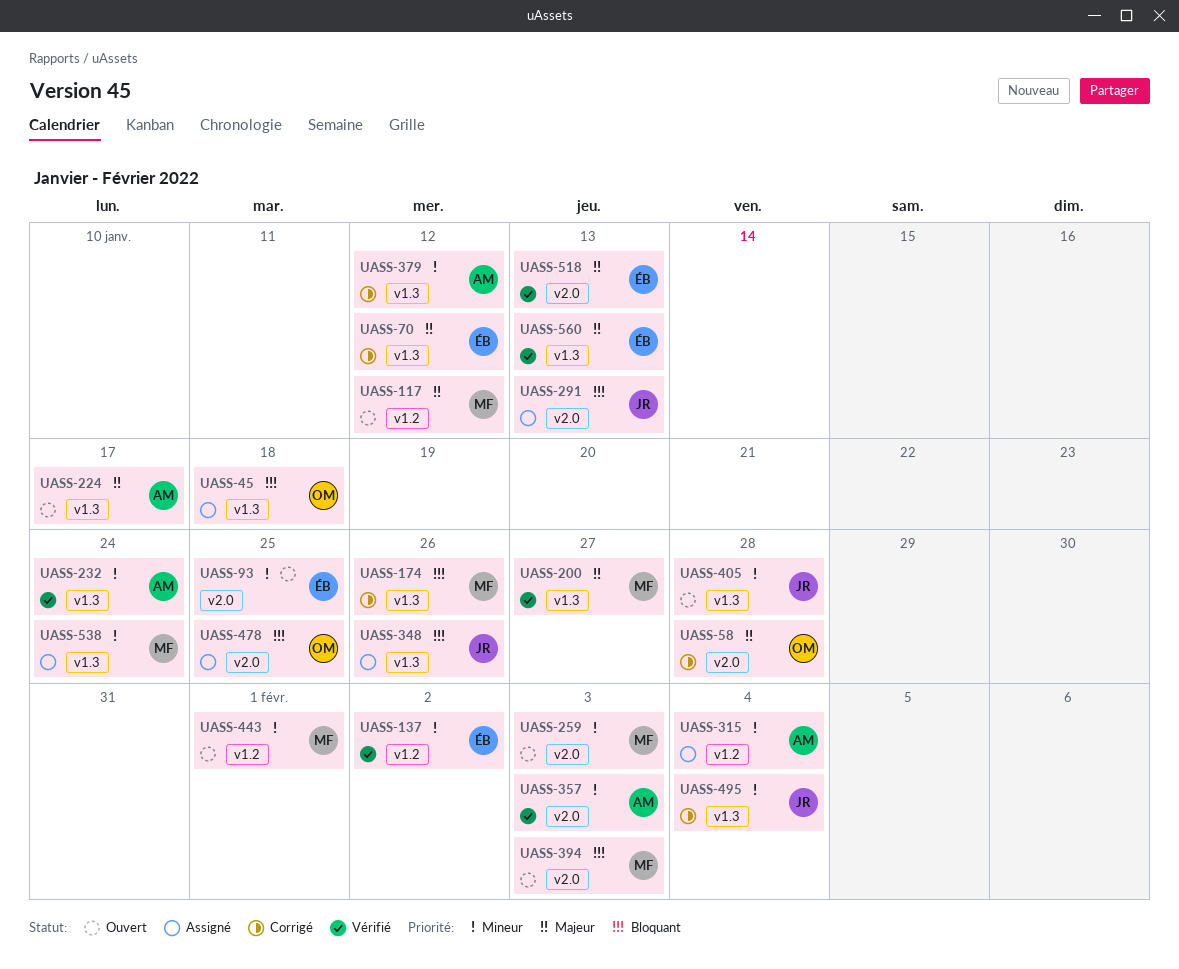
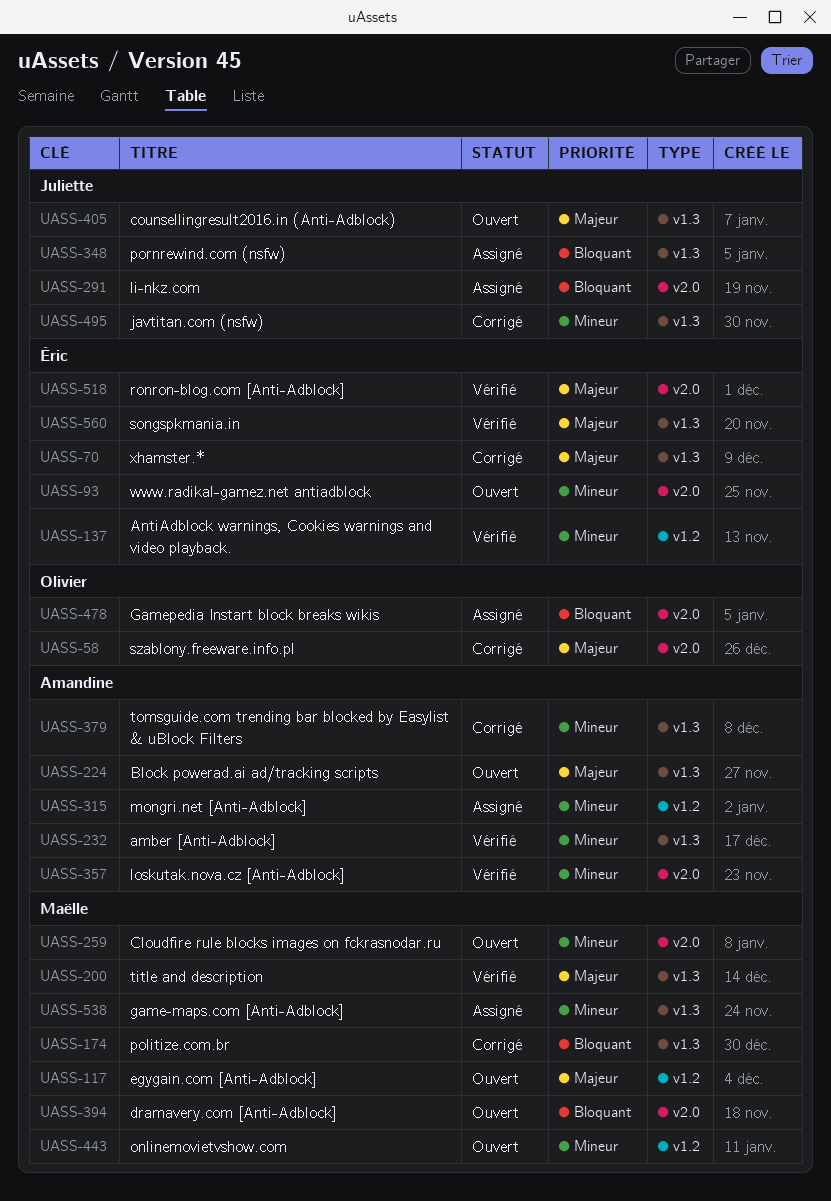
UASS-45: present -> none
UASS-405, priority: Mineur -> Majeur

